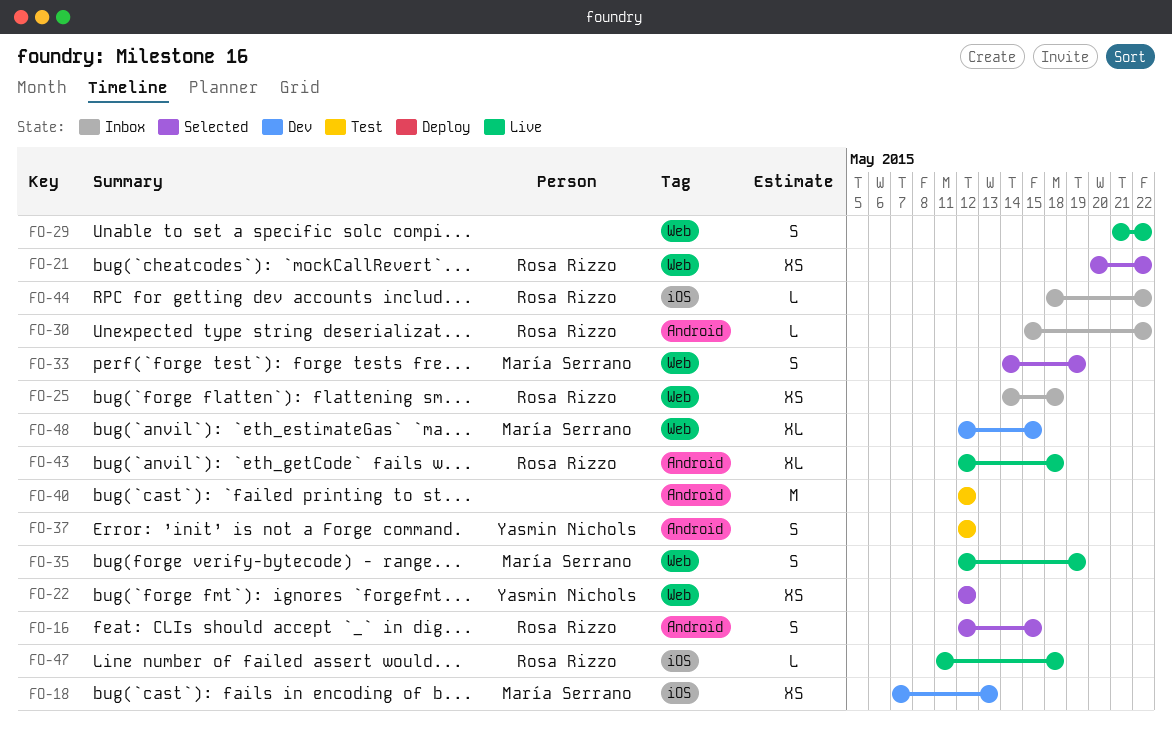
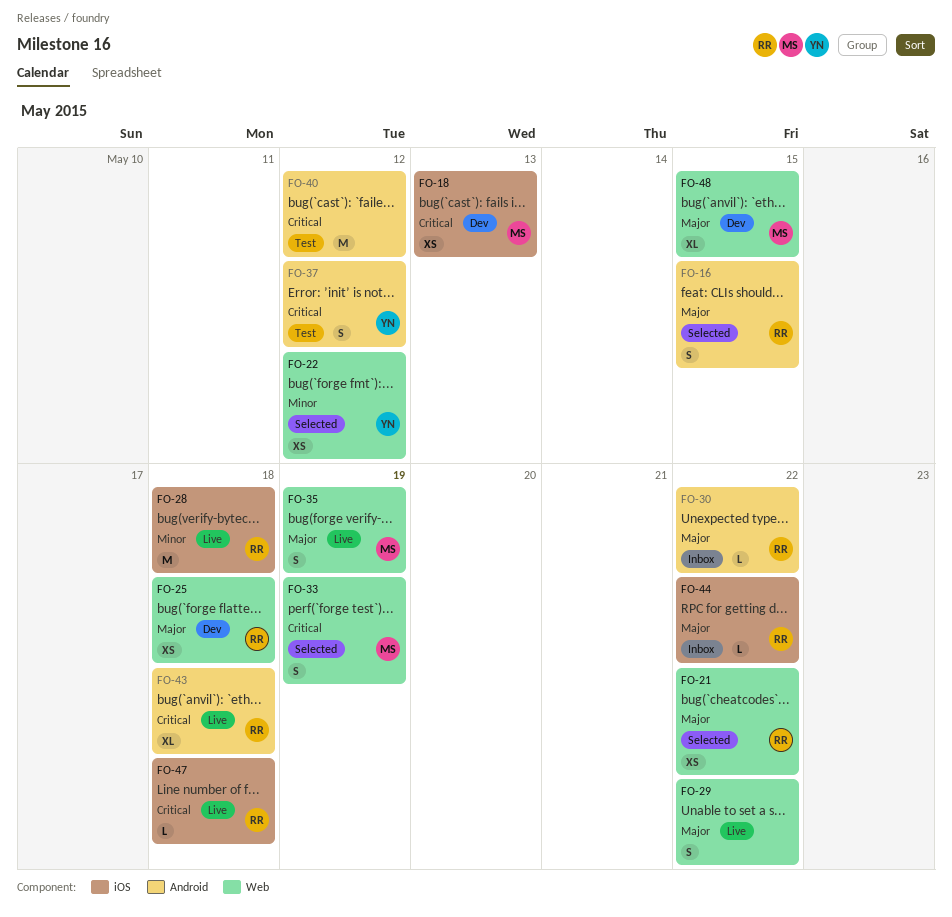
FO-25, status: Inbox -> Dev
FO-28: none -> present

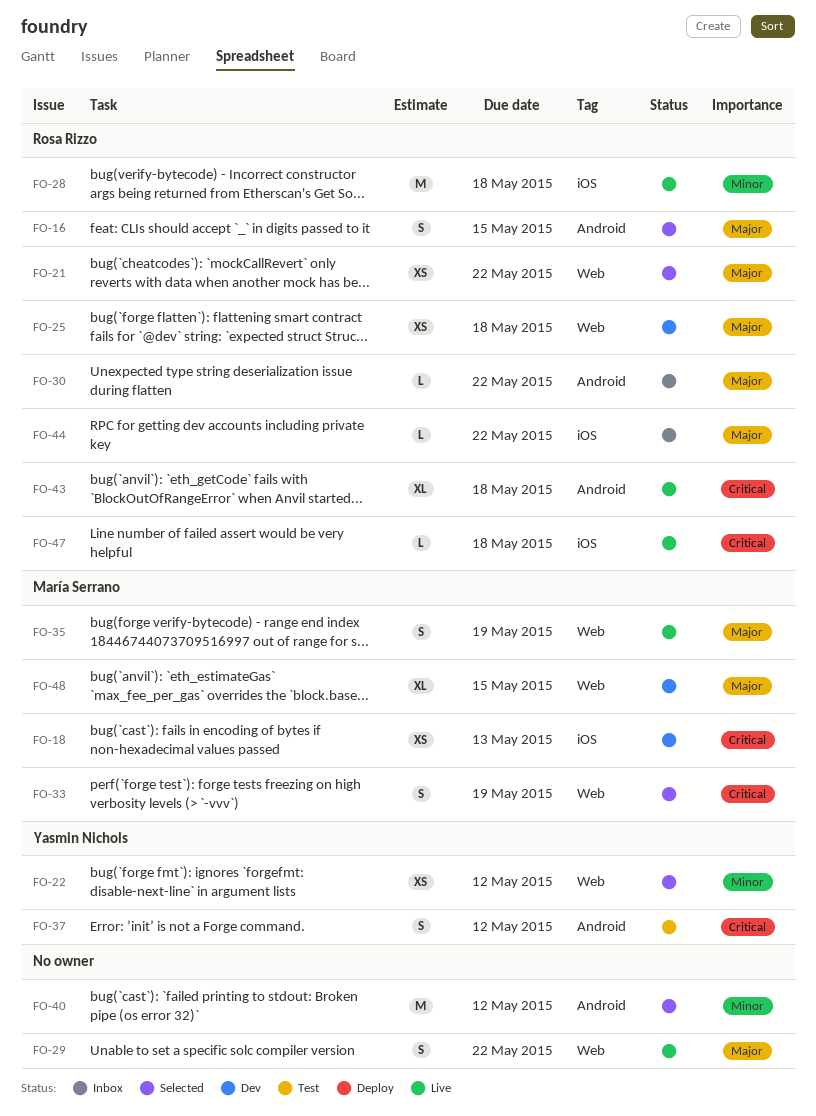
FO-40, status: Test -> Selected
FO-40, priority: Critical -> Minor

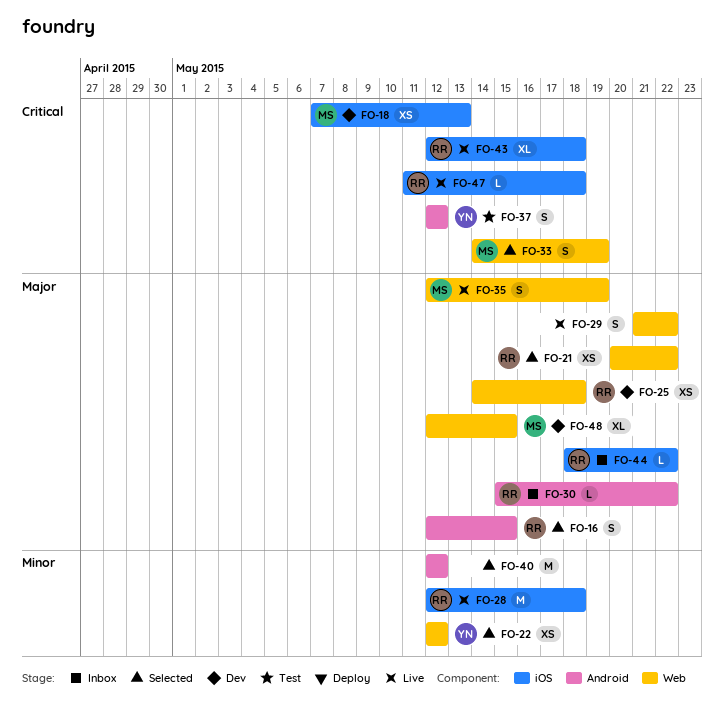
FO-43, label: Android -> iOS

